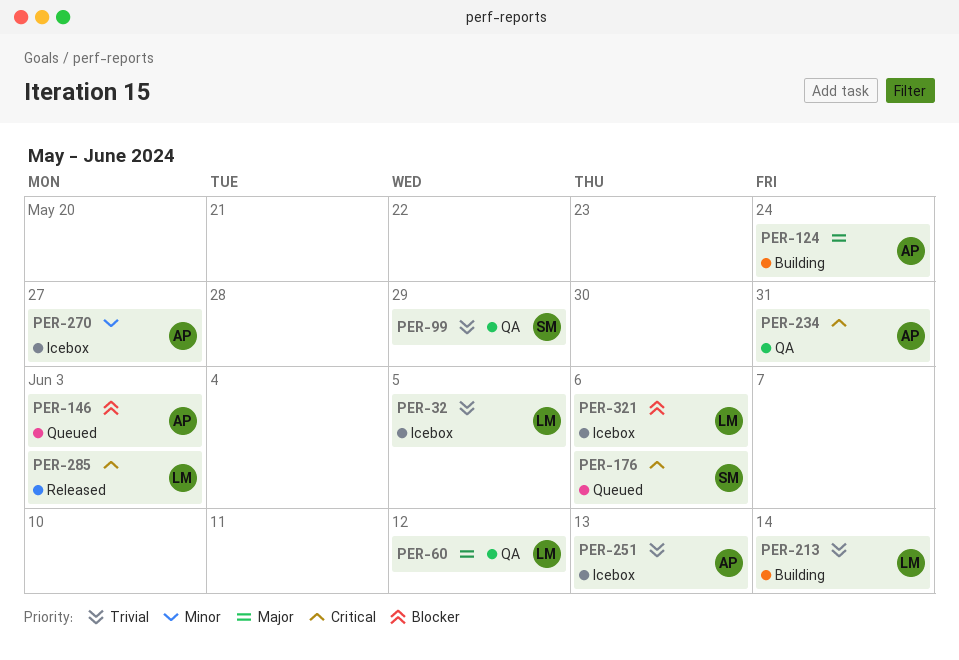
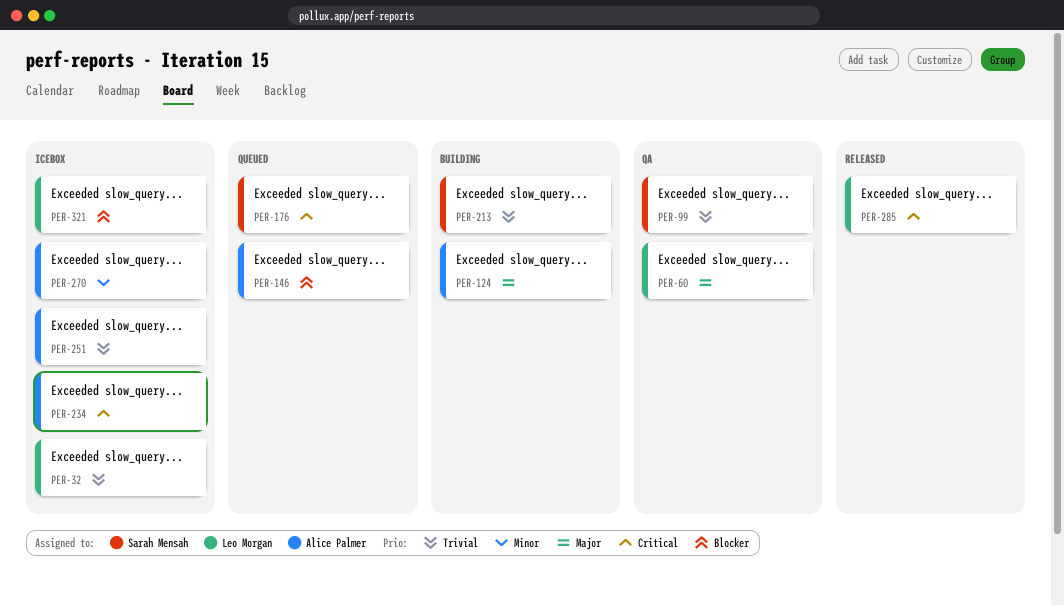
PER-213, owner: Leo Morgan -> Sarah Mensah
PER-234, status: QA -> Icebox

